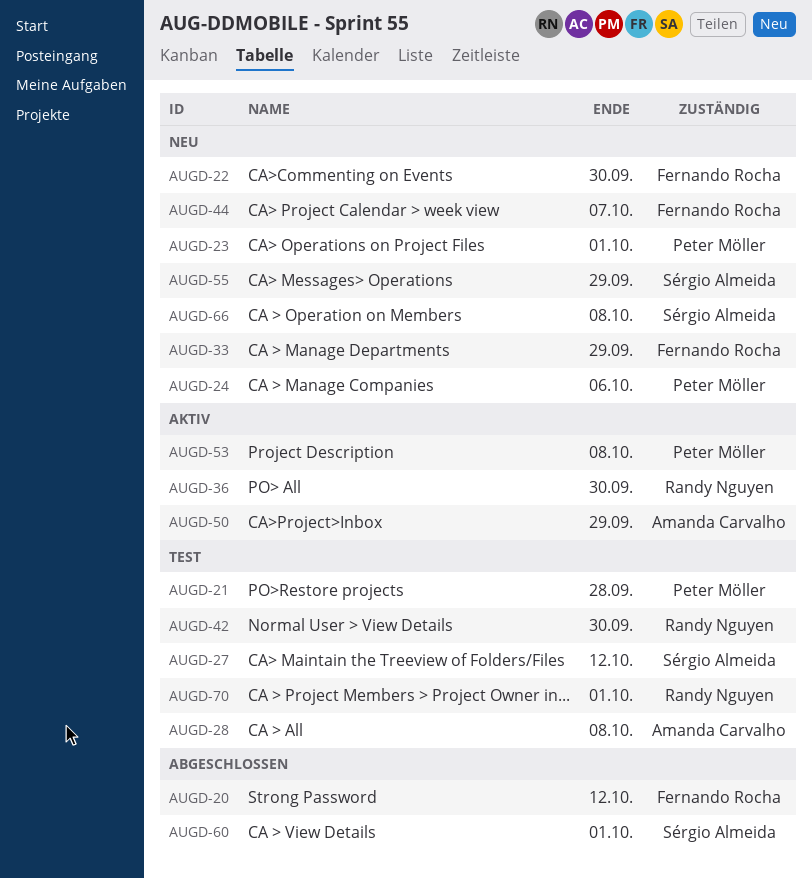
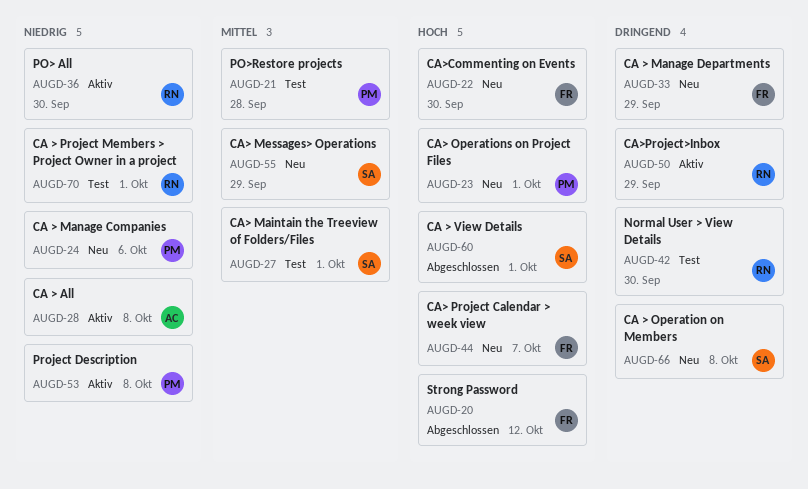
AUGD-27, due: Oct 12 -> Oct 1
AUGD-28, status: Test -> Aktiv
AUGD-50, owner: Amanda Carvalho -> Randy Nguyen

